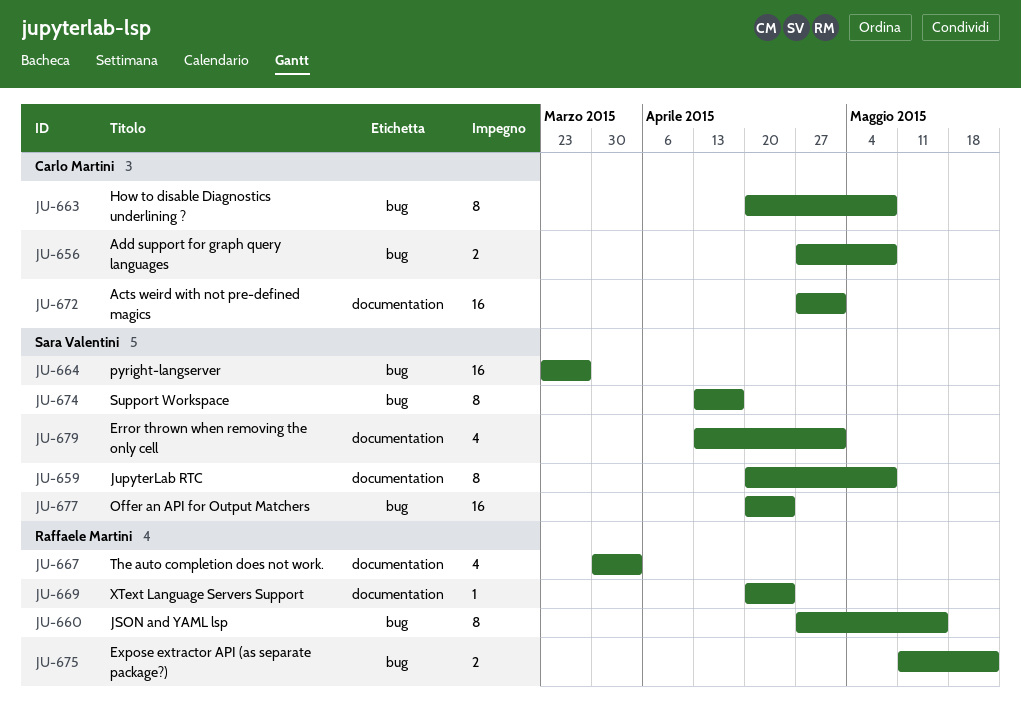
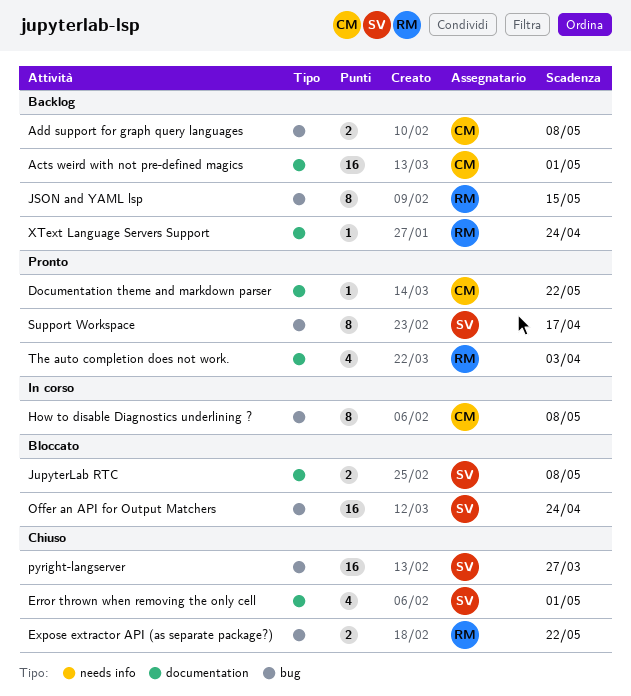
Documentation theme and markdown parser: none -> present
JupyterLab RTC, estimate: 8 -> 2

